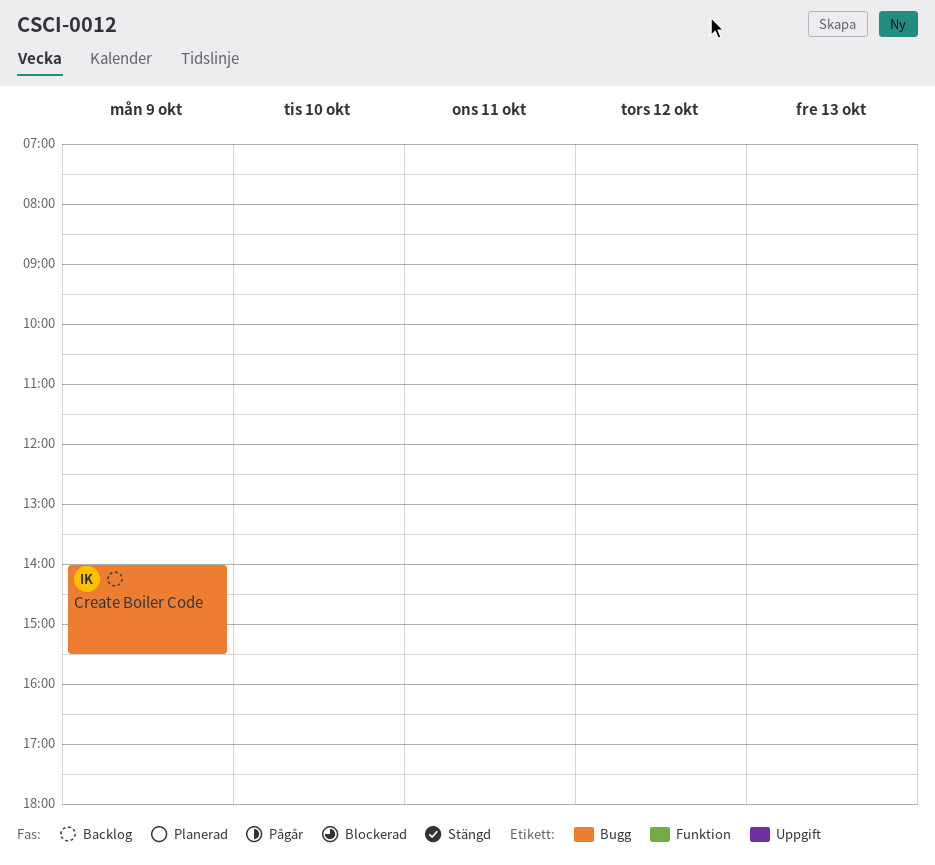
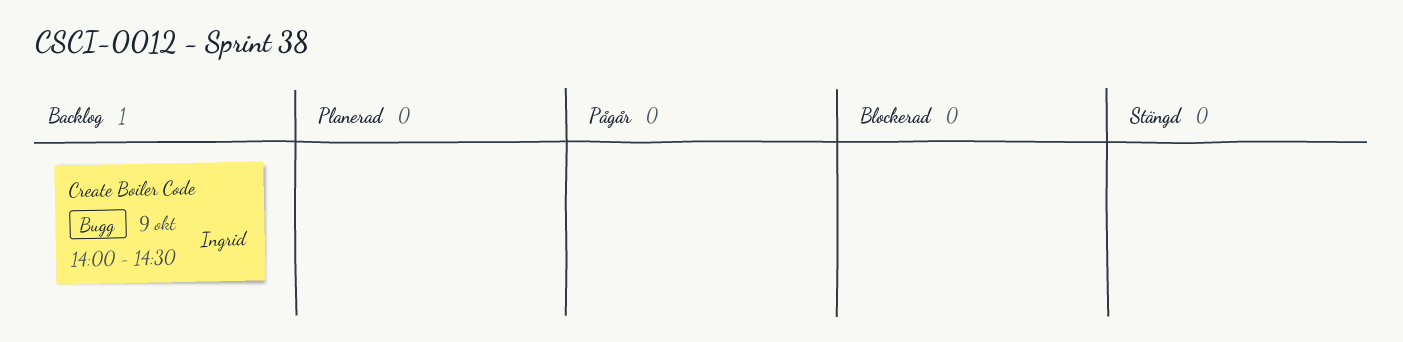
Create Boiler Code, ends: 15:30 -> 14:30

